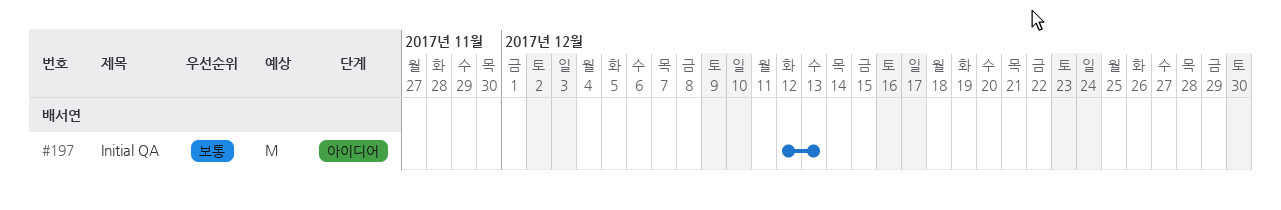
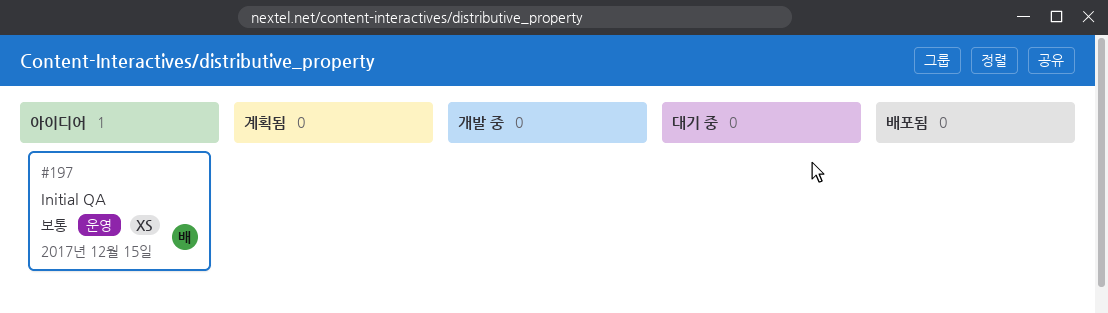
#197, estimate: M -> XS
#197, due: Dec 13 -> Dec 15

